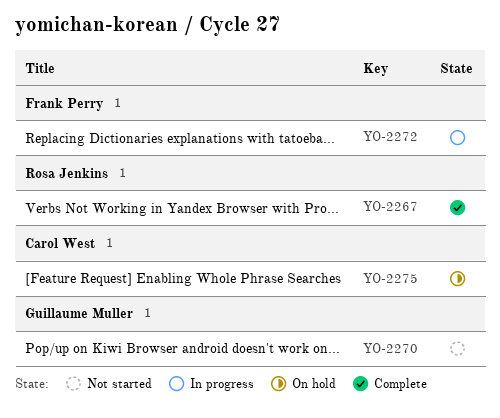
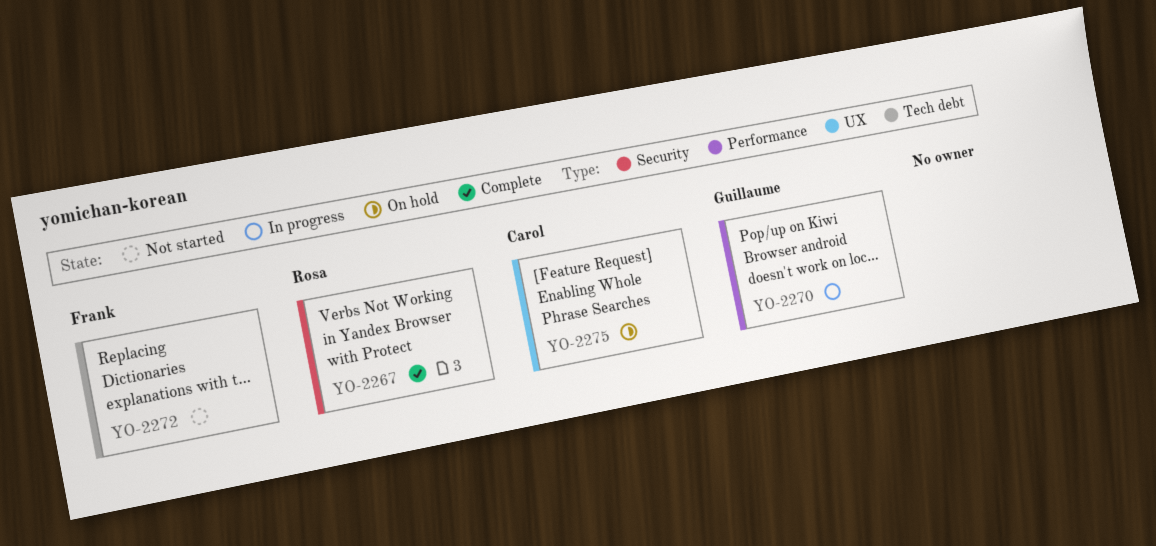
YO-2270, status: Not started -> In progress
YO-2272, status: In progress -> Not started

